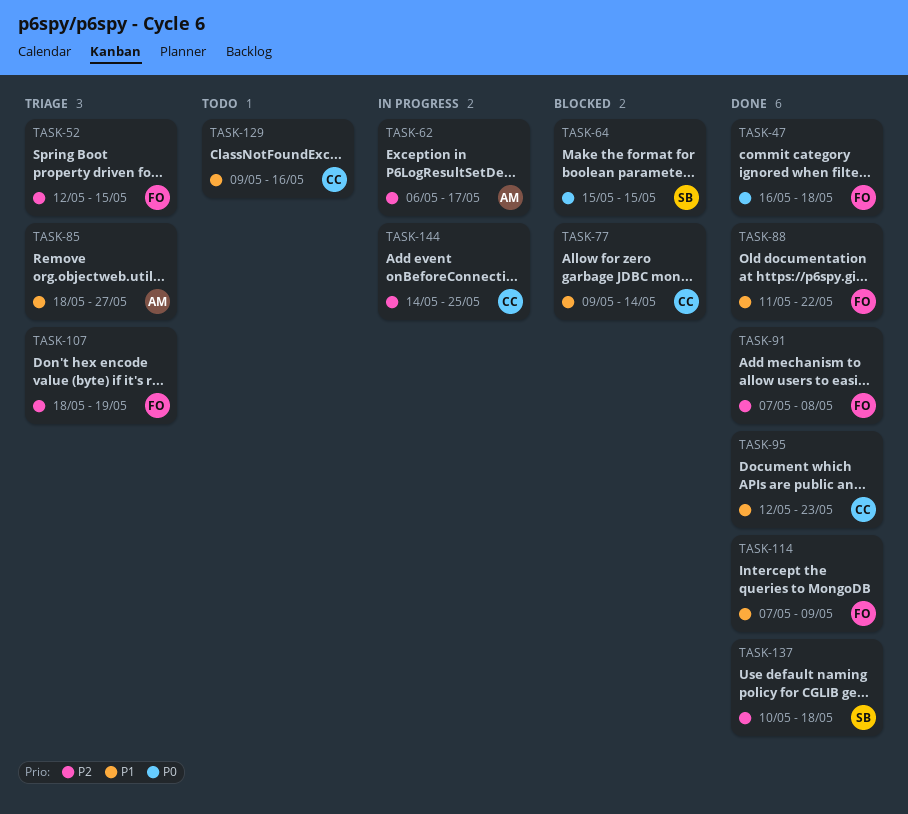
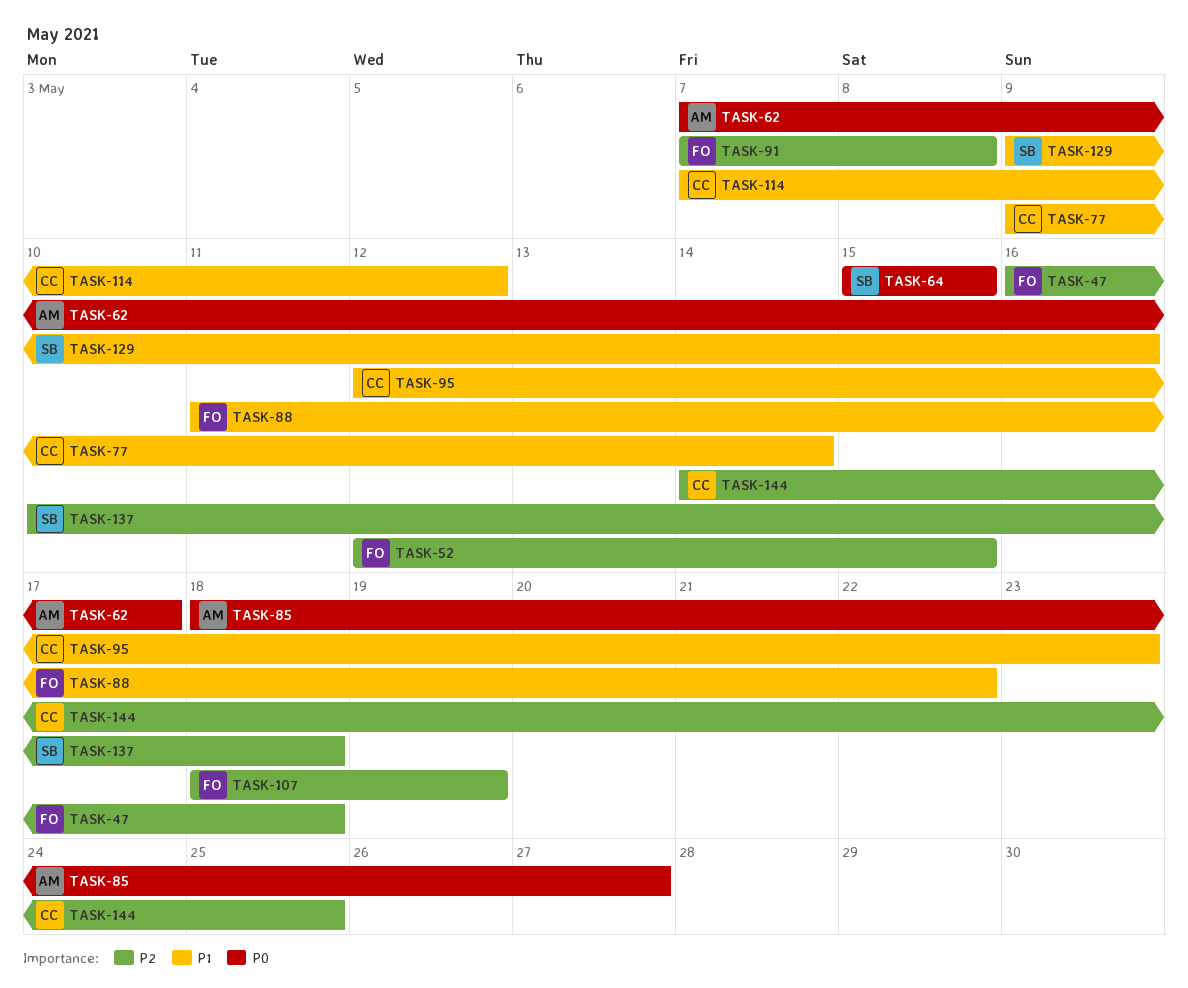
TASK-47, priority: P0 -> P2
TASK-62, priority: P2 -> P0
TASK-62, start: May 6 -> May 7
TASK-85, priority: P1 -> P0
TASK-114, owner: FO -> CC
TASK-114, due: May 9 -> May 12
TASK-129, owner: CC -> SB

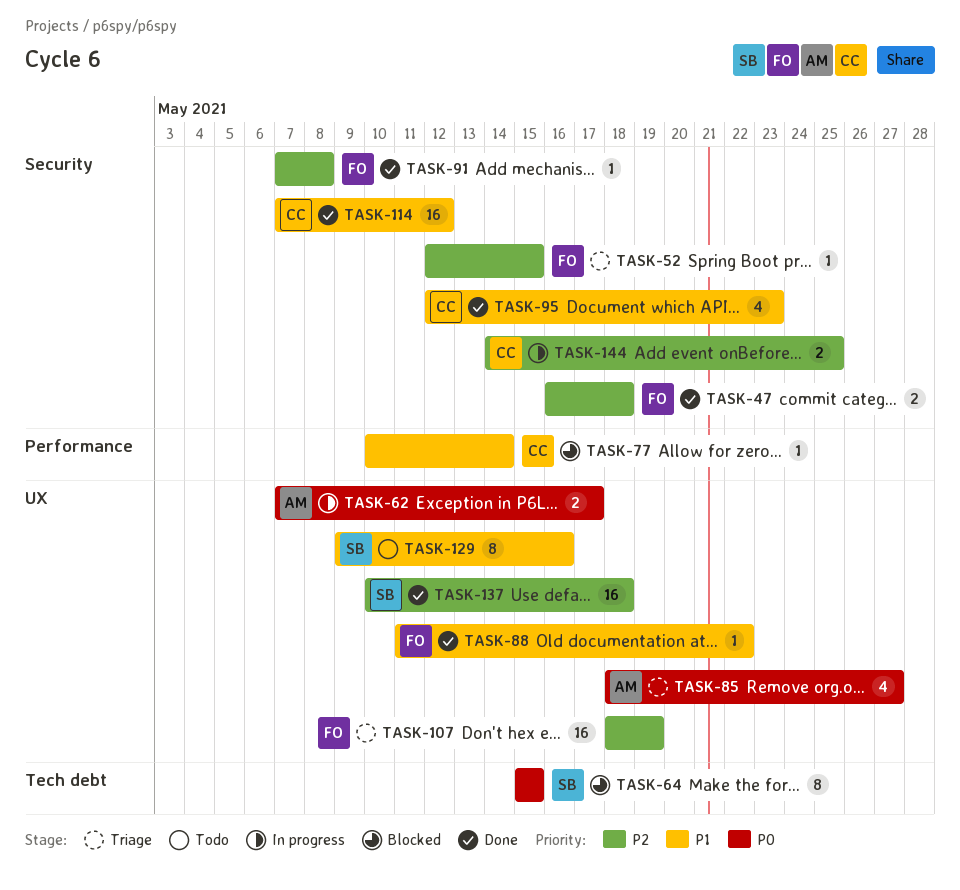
TASK-77, start: May 9 -> May 10

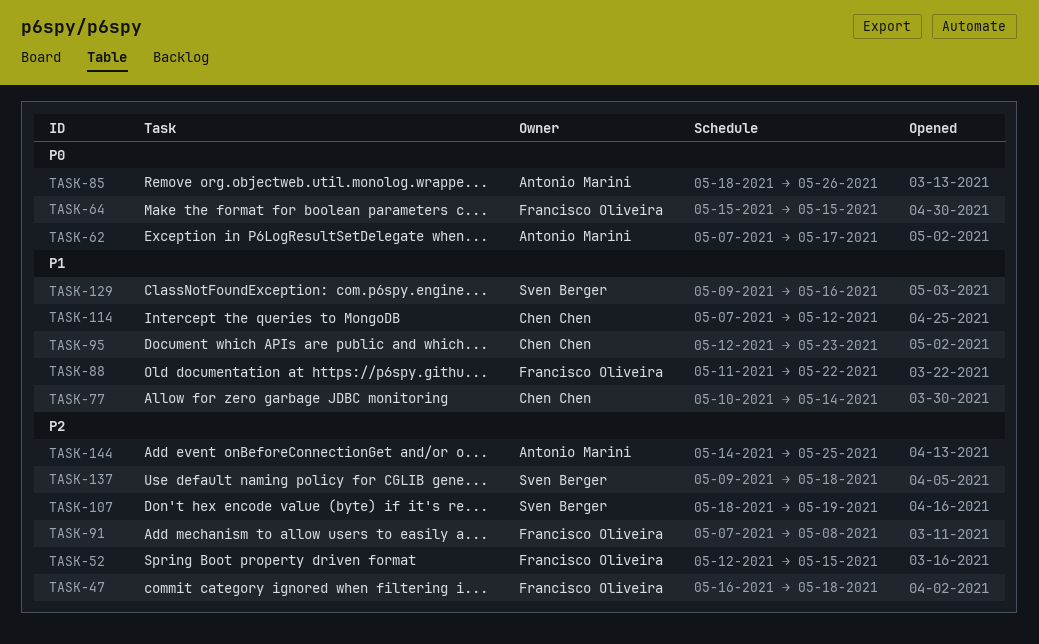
TASK-64, owner: Sven Berger -> Francisco Oliveira
TASK-85, due: May 27 -> May 26
TASK-107, owner: Francisco Oliveira -> Sven Berger
TASK-137, start: May 10 -> May 9
TASK-144, owner: Chen Chen -> Antonio Marini

